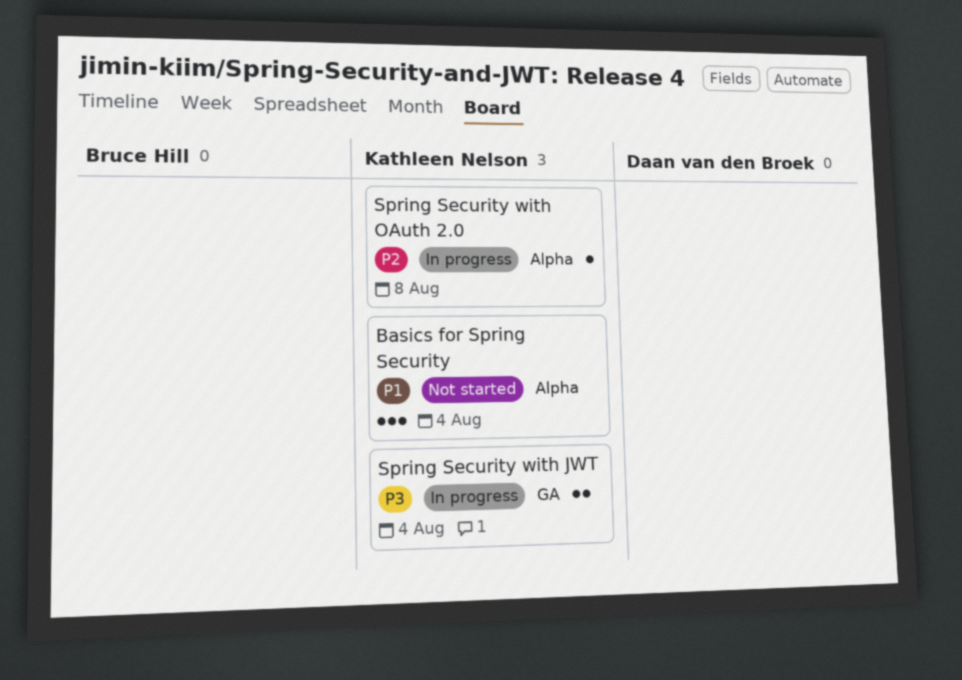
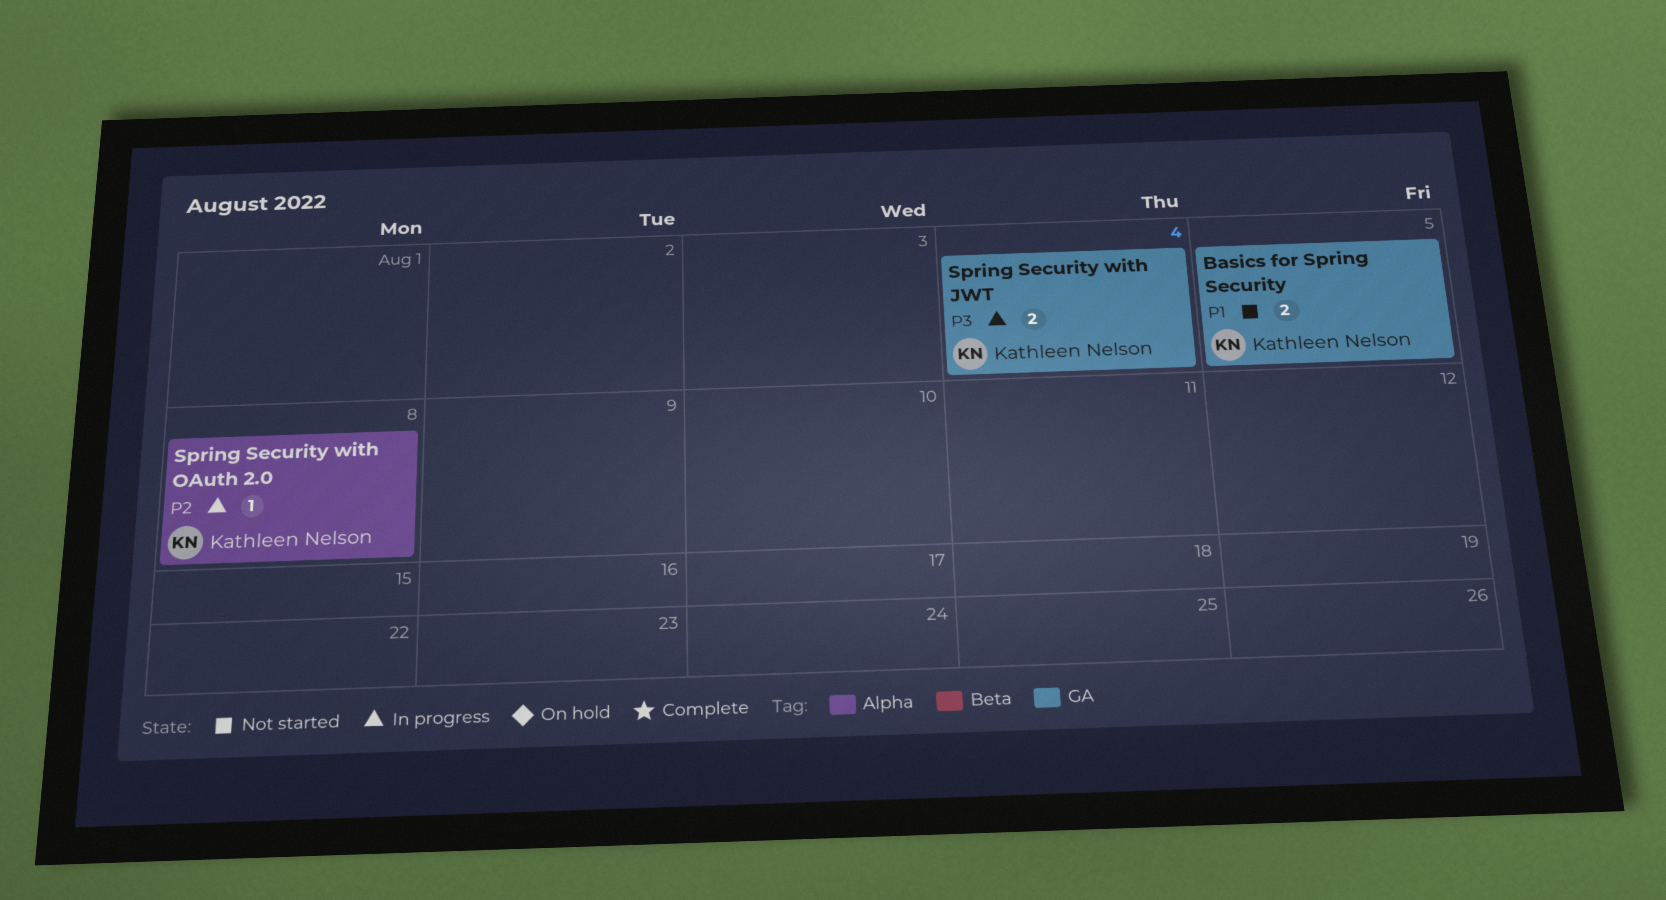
Basics for Spring Security, label: Alpha -> GA
Basics for Spring Security, estimate: 3 -> 2
Basics for Spring Security, due: Aug 4 -> Aug 5

